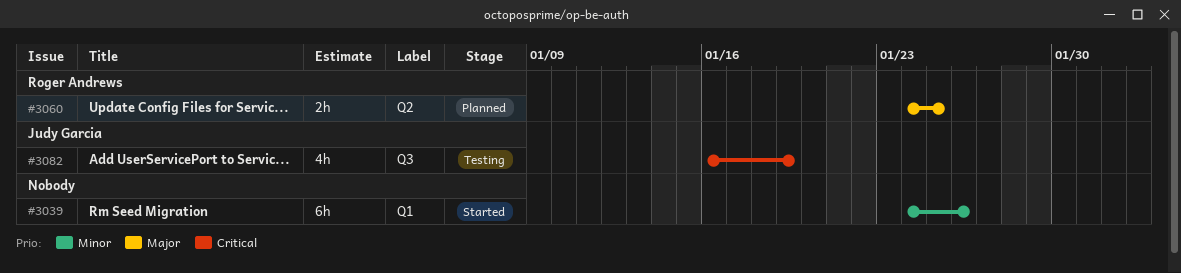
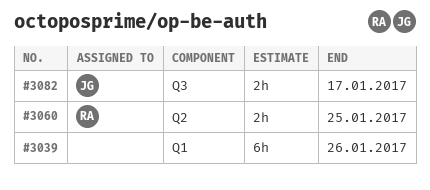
#3082, estimate: 4h -> 2h
#3082, due: Jan 19 -> Jan 17

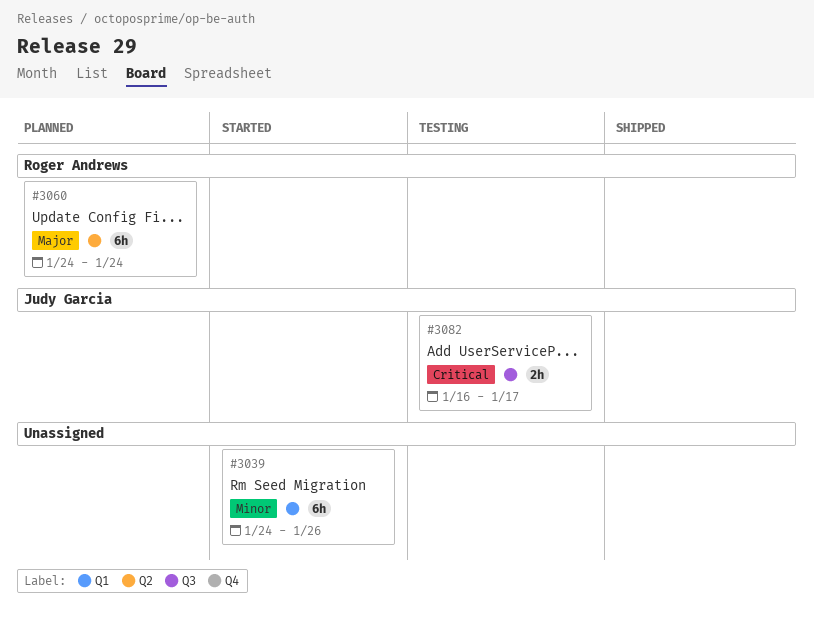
#3060, estimate: 2h -> 6h
#3060, due: Jan 25 -> Jan 24

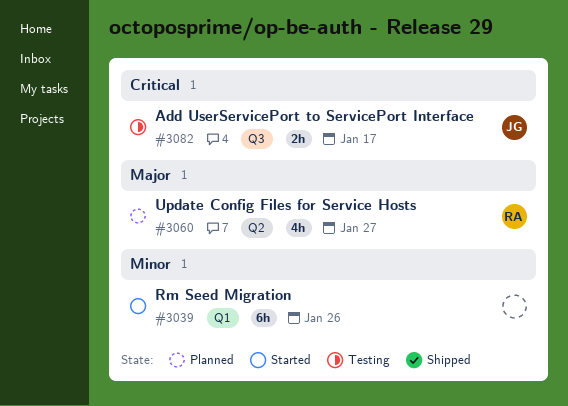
#3060, estimate: 6h -> 4h
#3060, due: Jan 24 -> Jan 27

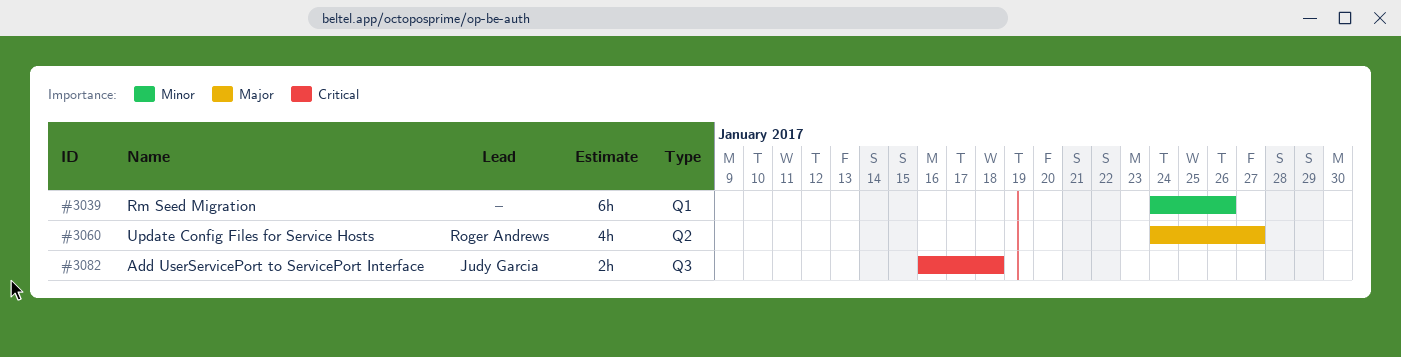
#3082, due: Jan 17 -> Jan 18

